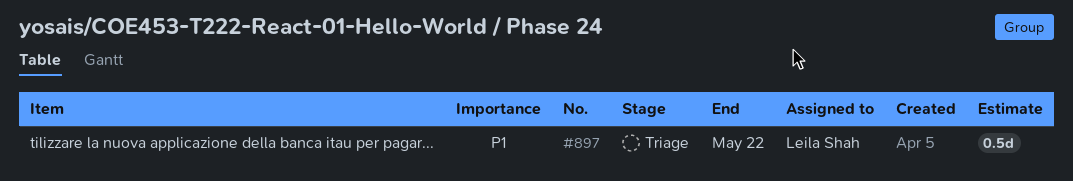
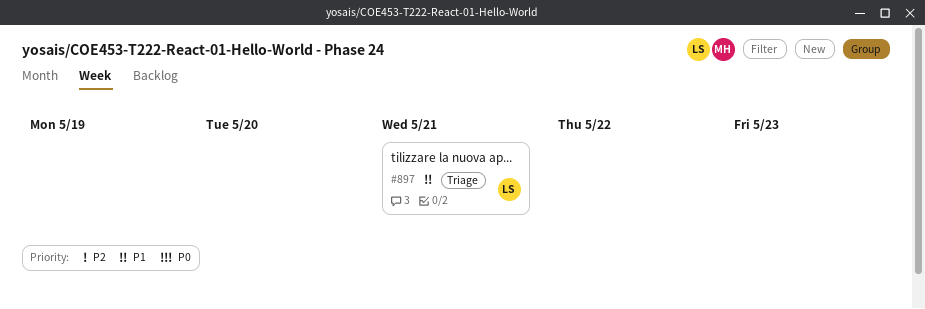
#897, due: May 22 -> May 21

